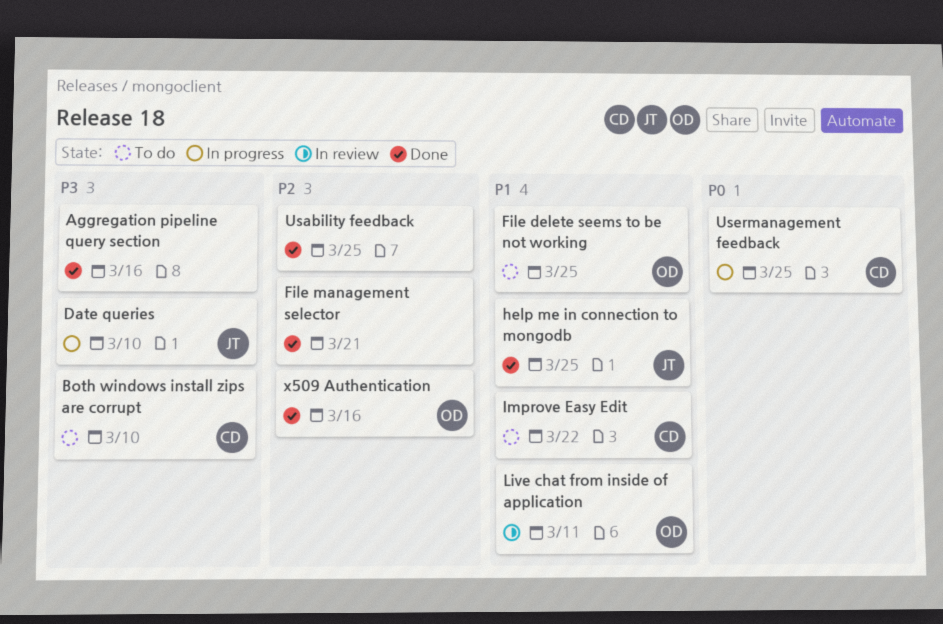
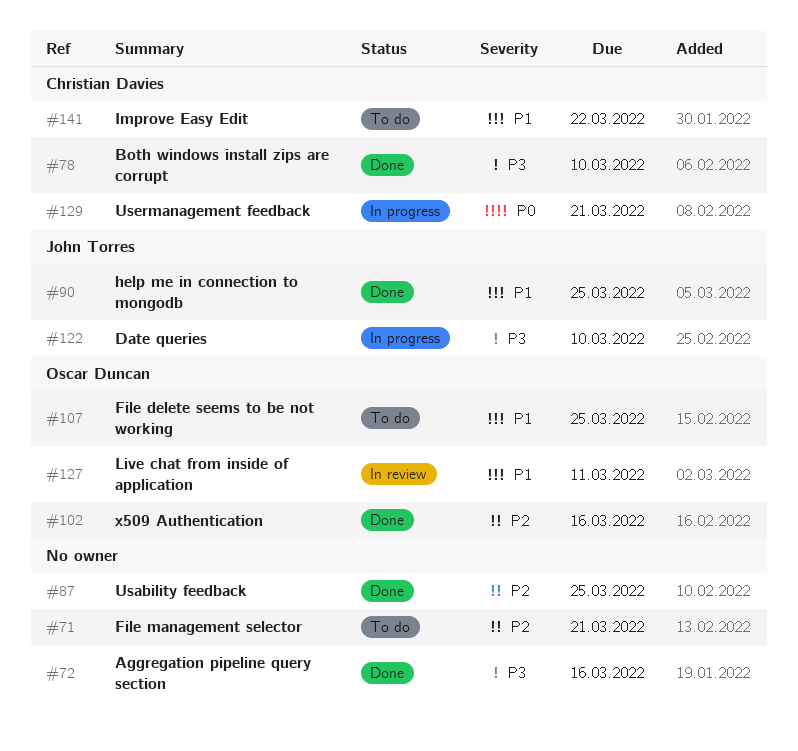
Both windows install zips are corrupt, status: To do -> Done
File management selector, status: Done -> To do
Usermanagement feedback, due: Mar 25 -> Mar 21

